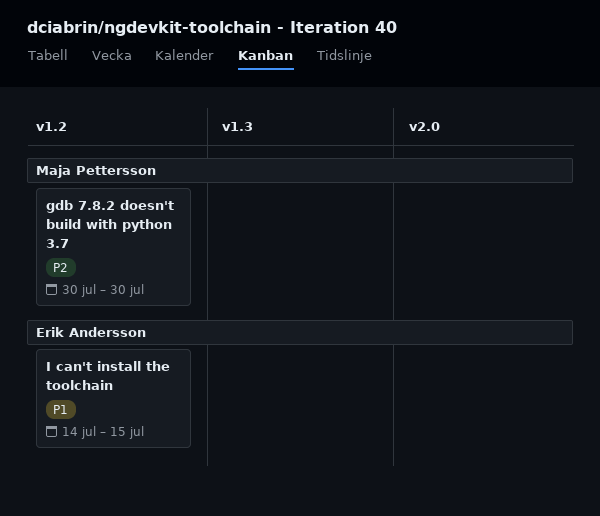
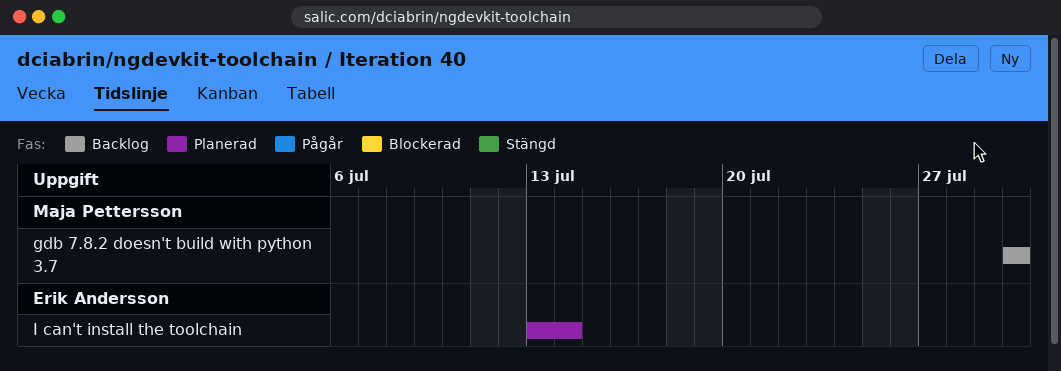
I can't install the toolchain, start: Jul 14 -> Jul 13
I can't install the toolchain, due: Jul 15 -> Jul 14

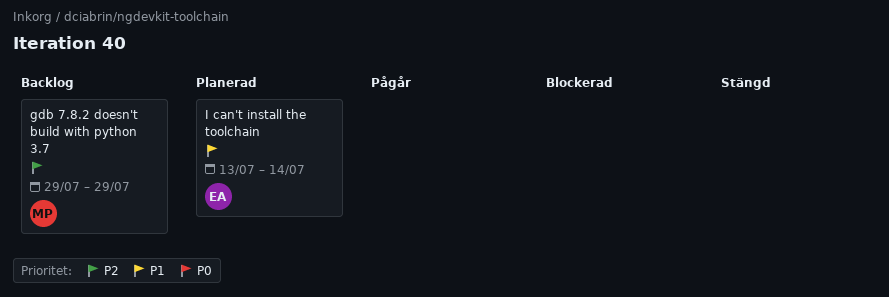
gdb 7.8.2 doesn't build with python 3.7, start: Jul 30 -> Jul 29
gdb 7.8.2 doesn't build with python 3.7, due: Jul 30 -> Jul 29

